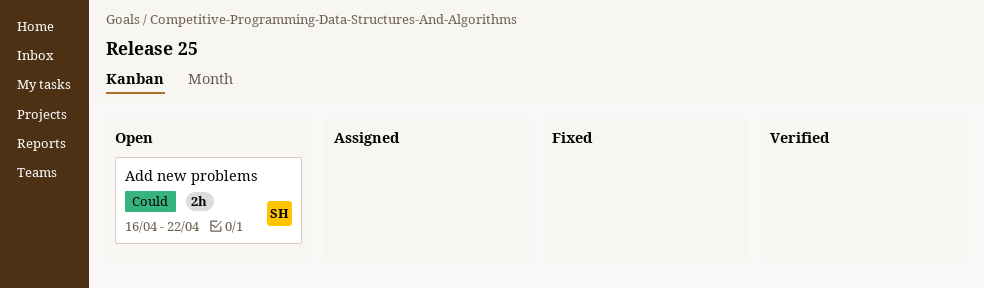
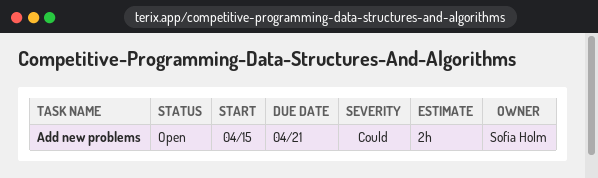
Add new problems, start: Apr 16 -> Apr 15
Add new problems, due: Apr 22 -> Apr 21

